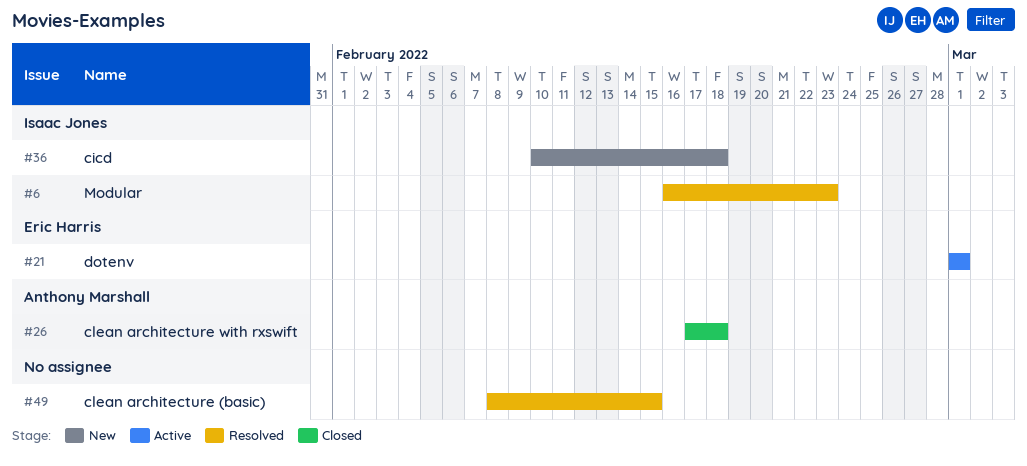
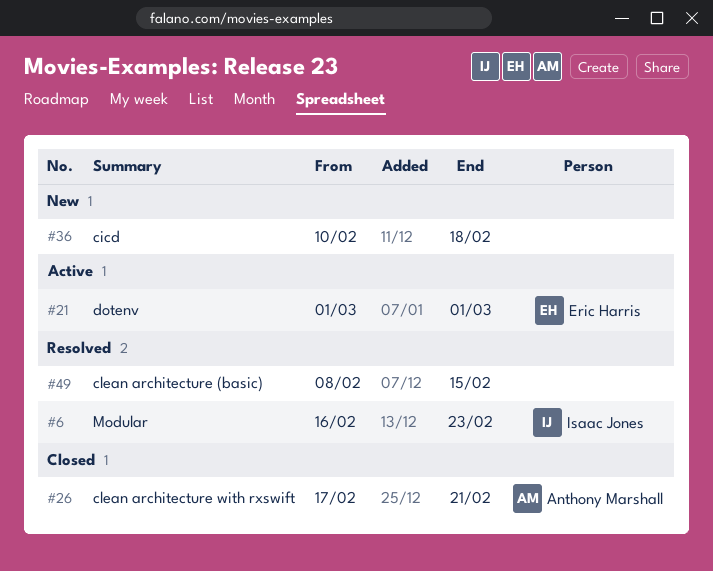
#26, due: Feb 18 -> Feb 21
#36, owner: Isaac Jones -> none

